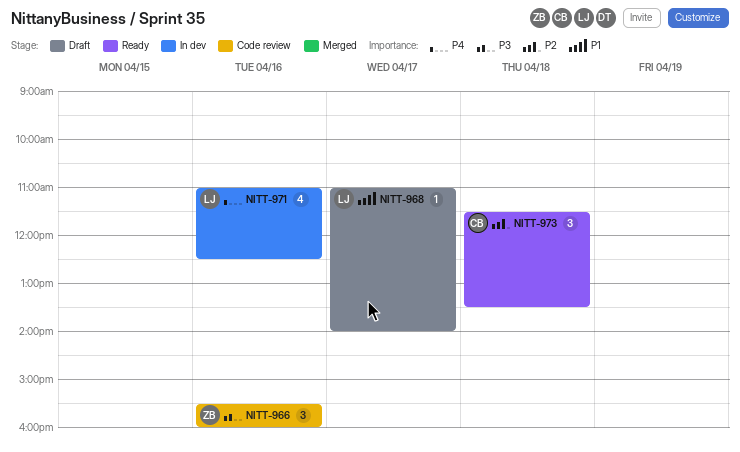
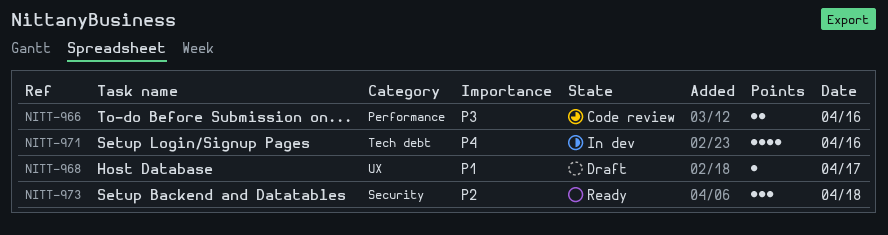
NITT-966, estimate: 3 -> 2

